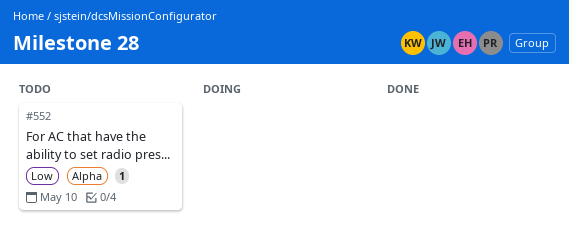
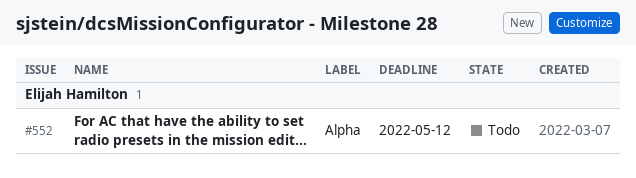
#552, due: May 10 -> May 12

